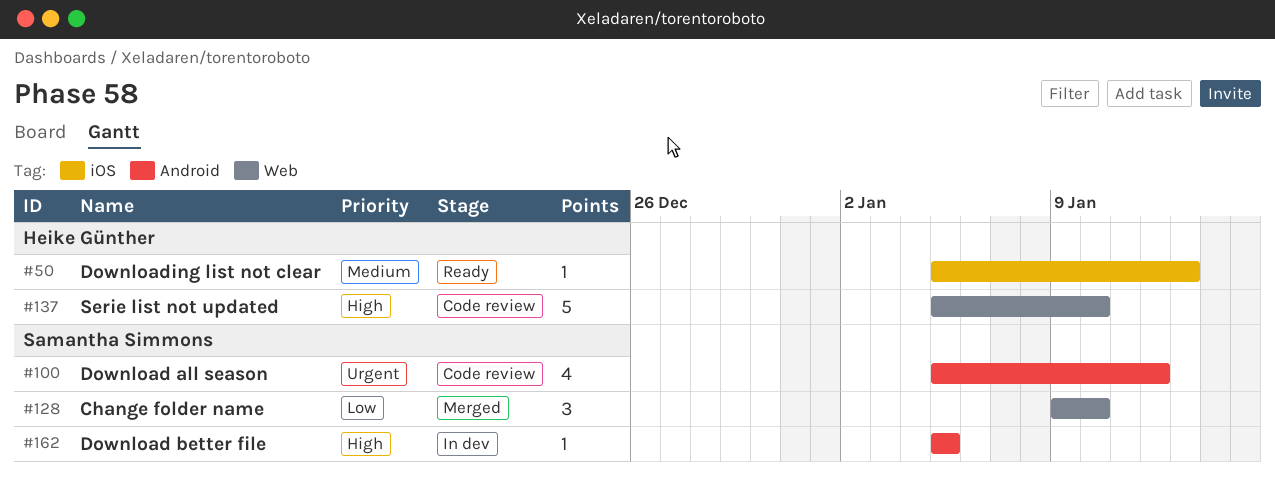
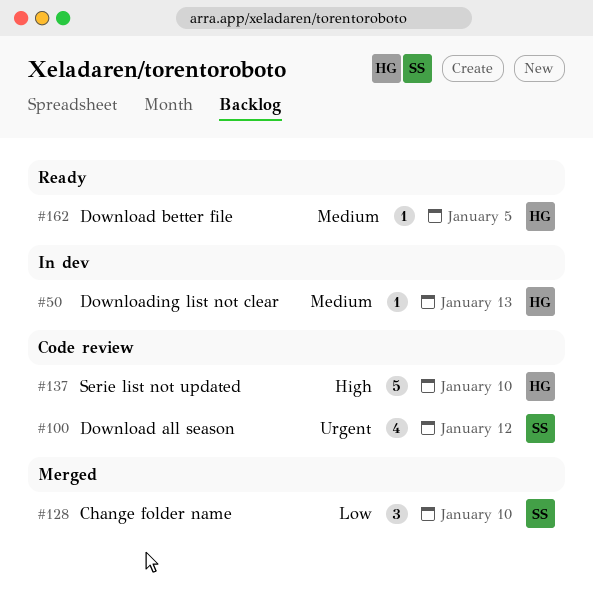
#50, status: Ready -> In dev
#162, status: In dev -> Ready
#162, owner: Samantha Simmons -> Heike Günther
#162, priority: High -> Medium

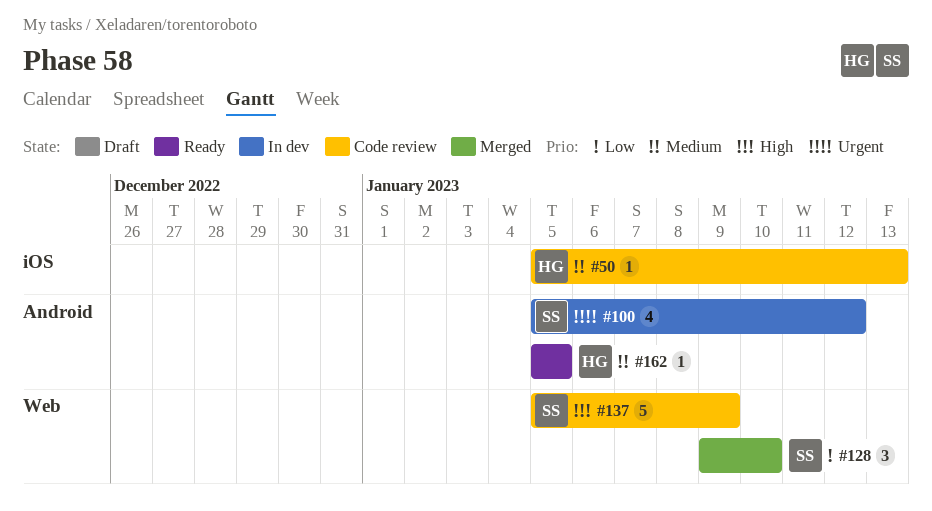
#50, status: In dev -> Code review
#100, status: Code review -> In dev
#137, owner: HG -> SS
#137, due: Jan 10 -> Jan 9

